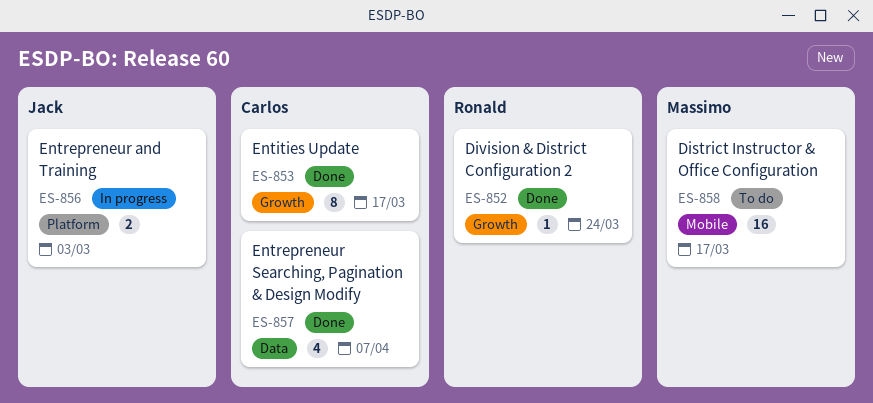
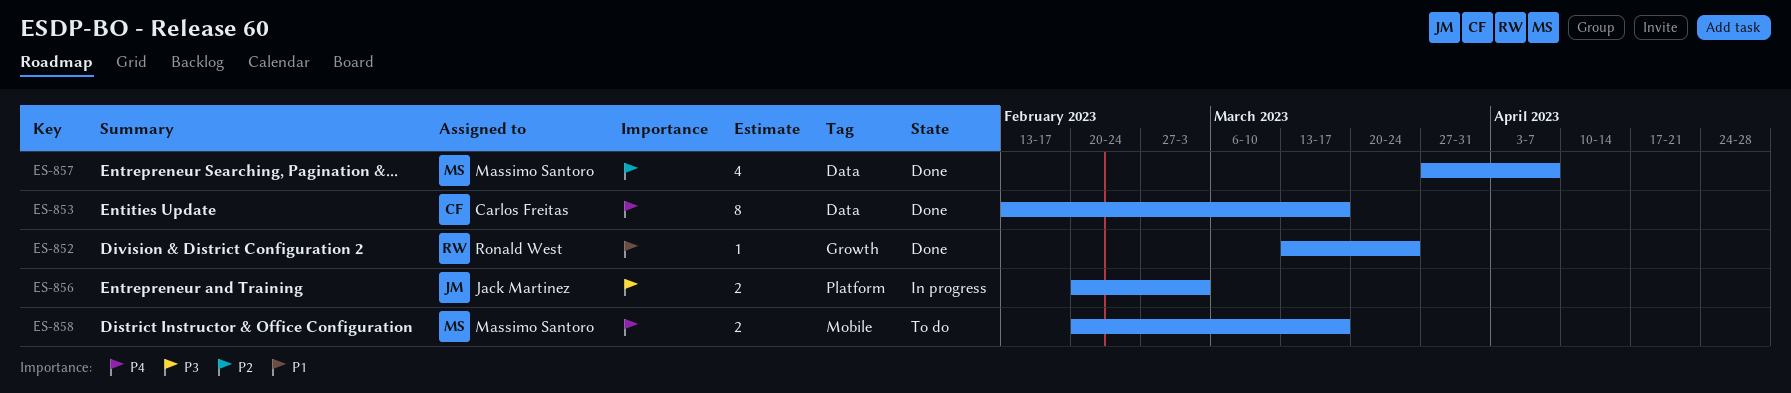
ES-853, label: Growth -> Data
ES-857, owner: Carlos Freitas -> Massimo Santoro
ES-858, estimate: 16 -> 2

